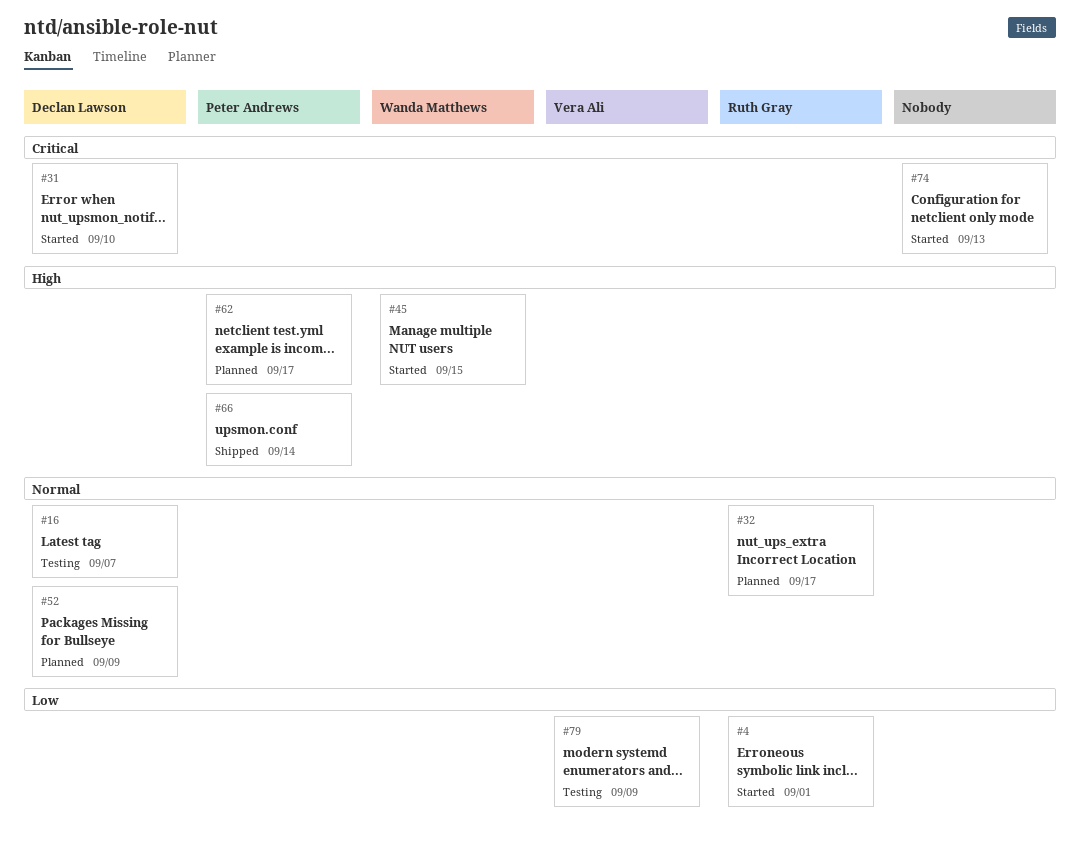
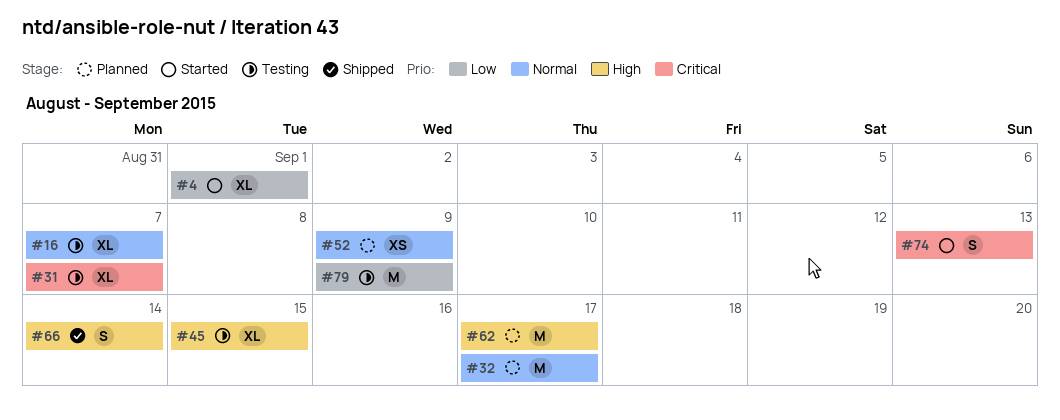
#31, status: Started -> Testing
#31, due: Sep 10 -> Sep 7
#45, status: Started -> Testing

